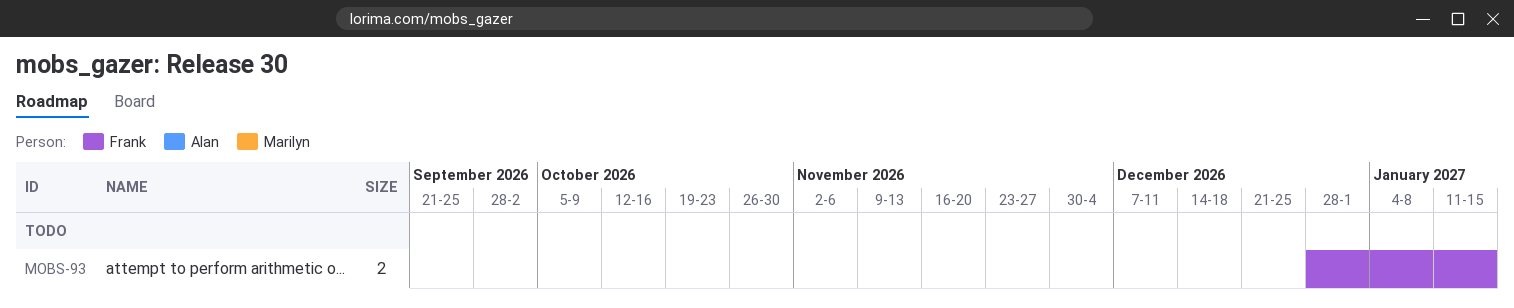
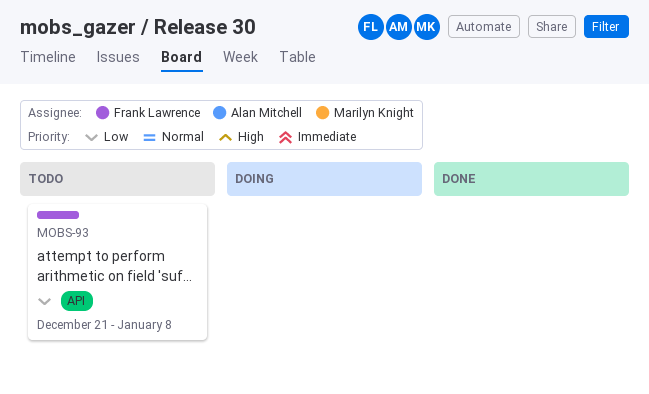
MOBS-93, start: Dec 28 -> Dec 21
MOBS-93, due: Jan 15 -> Jan 8

